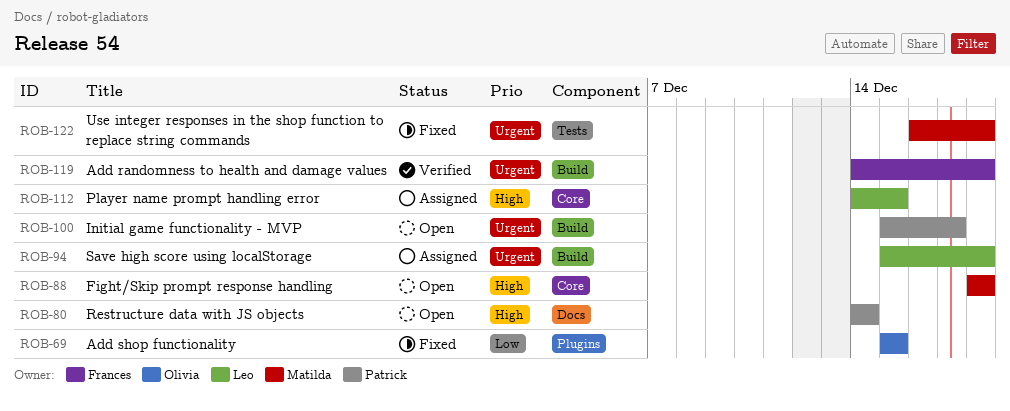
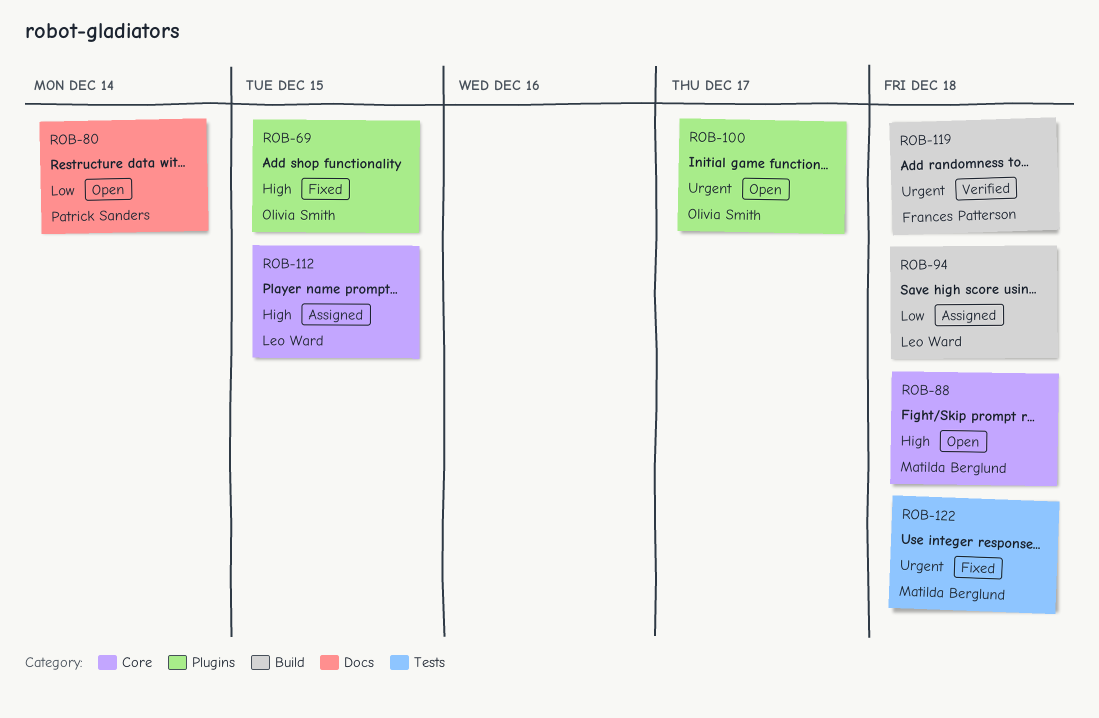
ROB-69, priority: Low -> High
ROB-80, priority: High -> Low
ROB-94, priority: Urgent -> Low
ROB-100, owner: Patrick Sanders -> Olivia Smith
ROB-100, label: Build -> Plugins

